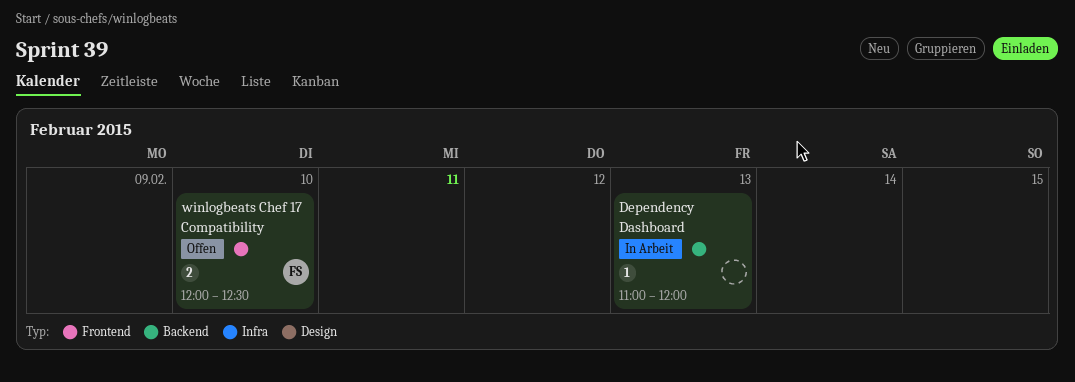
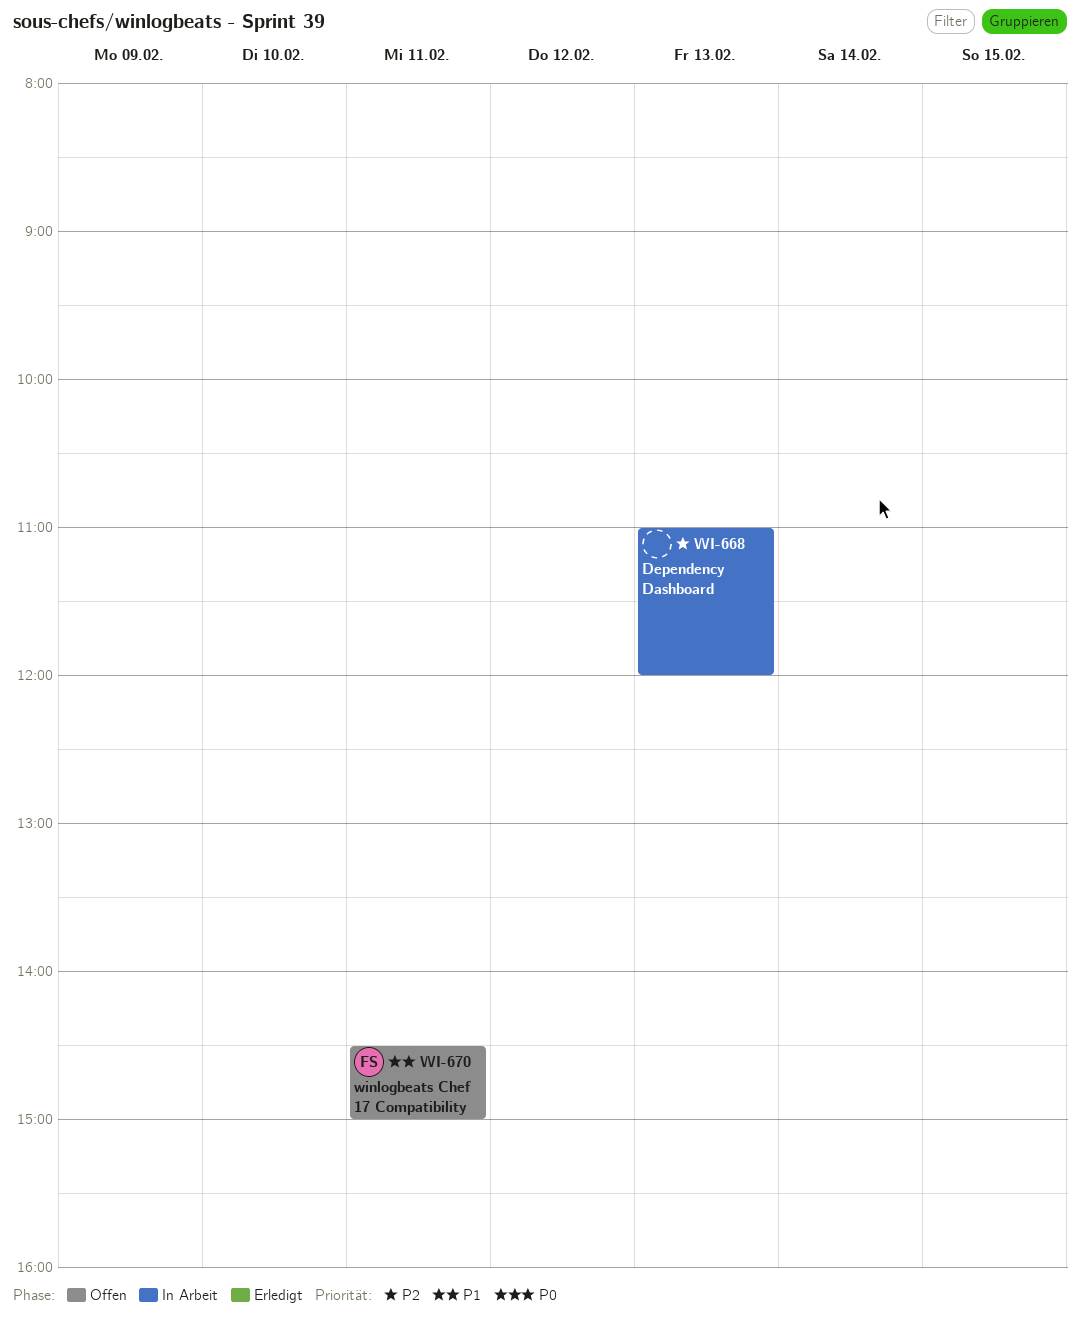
winlogbeats Chef 17 Compatibility, day: Feb 10 -> Feb 11
winlogbeats Chef 17 Compatibility, begins: 12:00 -> 14:30
winlogbeats Chef 17 Compatibility, ends: 12:30 -> 15:00

